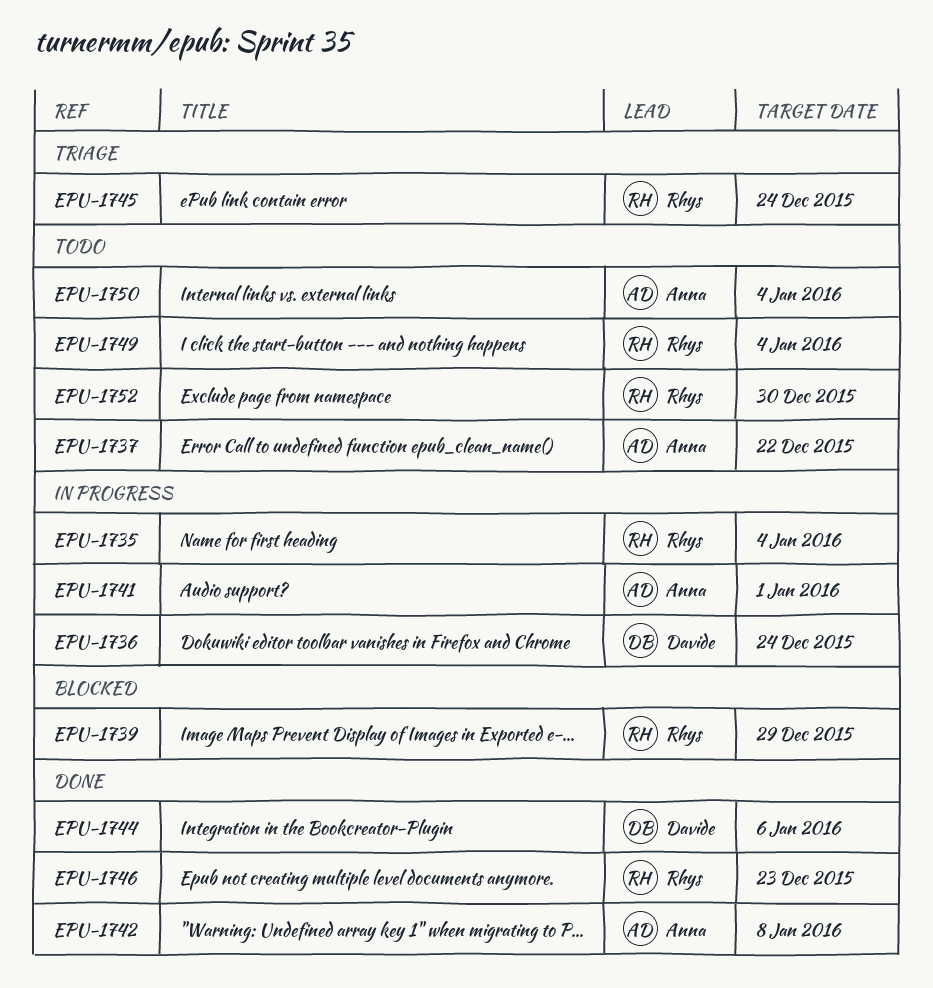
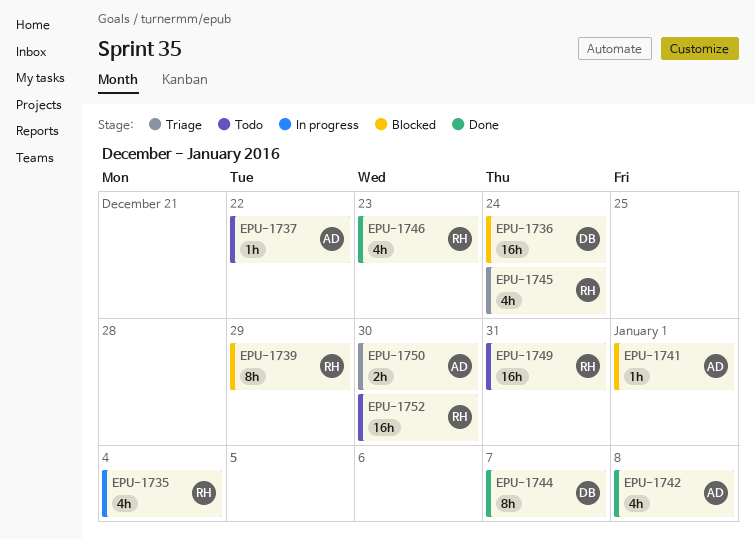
EPU-1736, status: In progress -> Blocked
EPU-1741, status: In progress -> Blocked
EPU-1744, due: Jan 6 -> Jan 7
EPU-1749, due: Jan 4 -> Dec 31
EPU-1750, status: Todo -> Triage
EPU-1750, due: Jan 4 -> Dec 30

